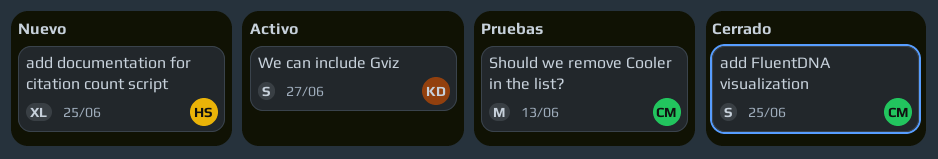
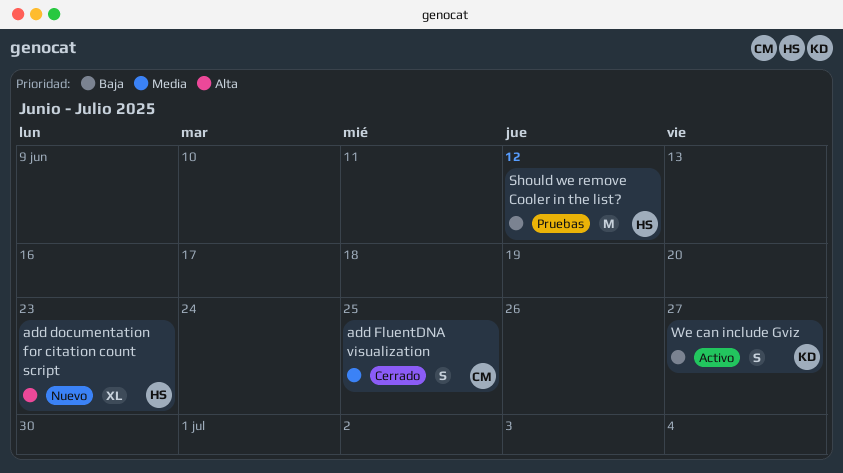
add documentation for citation count script, due: Jun 25 -> Jun 23
Should we remove Cooler in the list?, owner: CM -> HS
Should we remove Cooler in the list?, due: Jun 13 -> Jun 12

